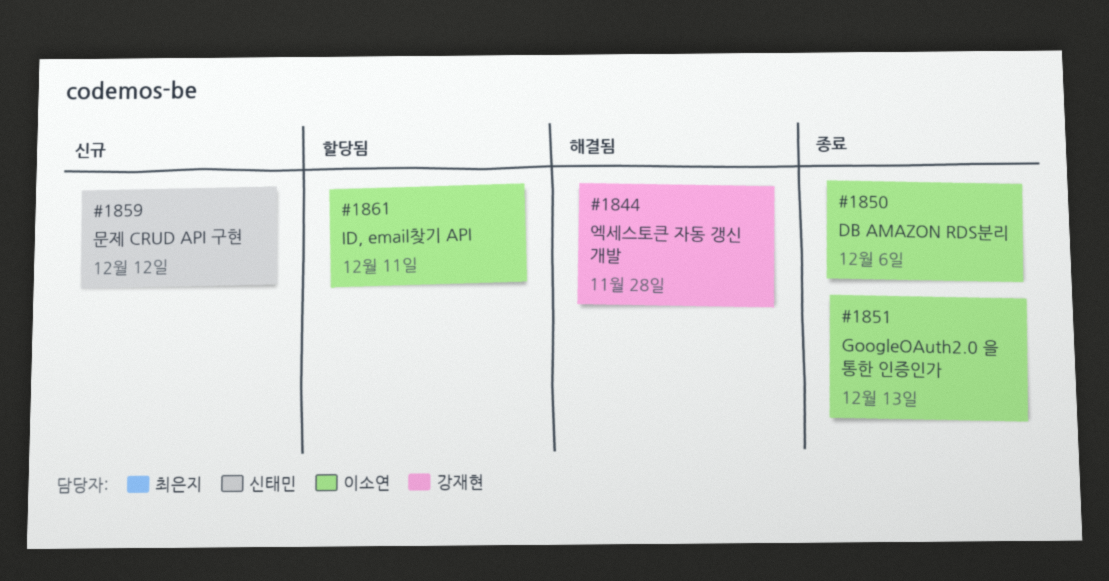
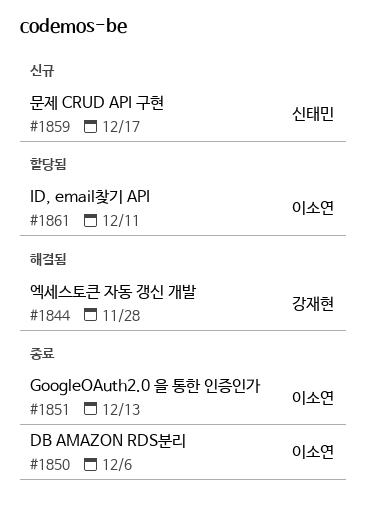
#1859, due: Dec 12 -> Dec 17

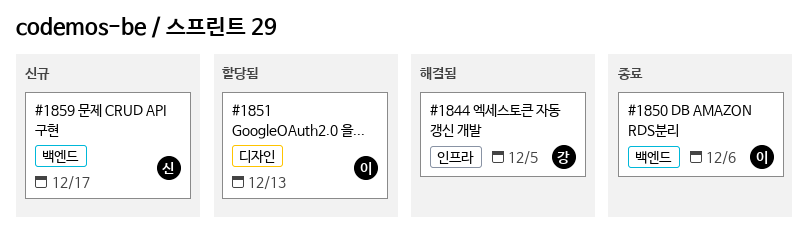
#1844, due: Nov 28 -> Dec 5
#1851, status: 종료 -> 할당됨
#1861: present -> none

